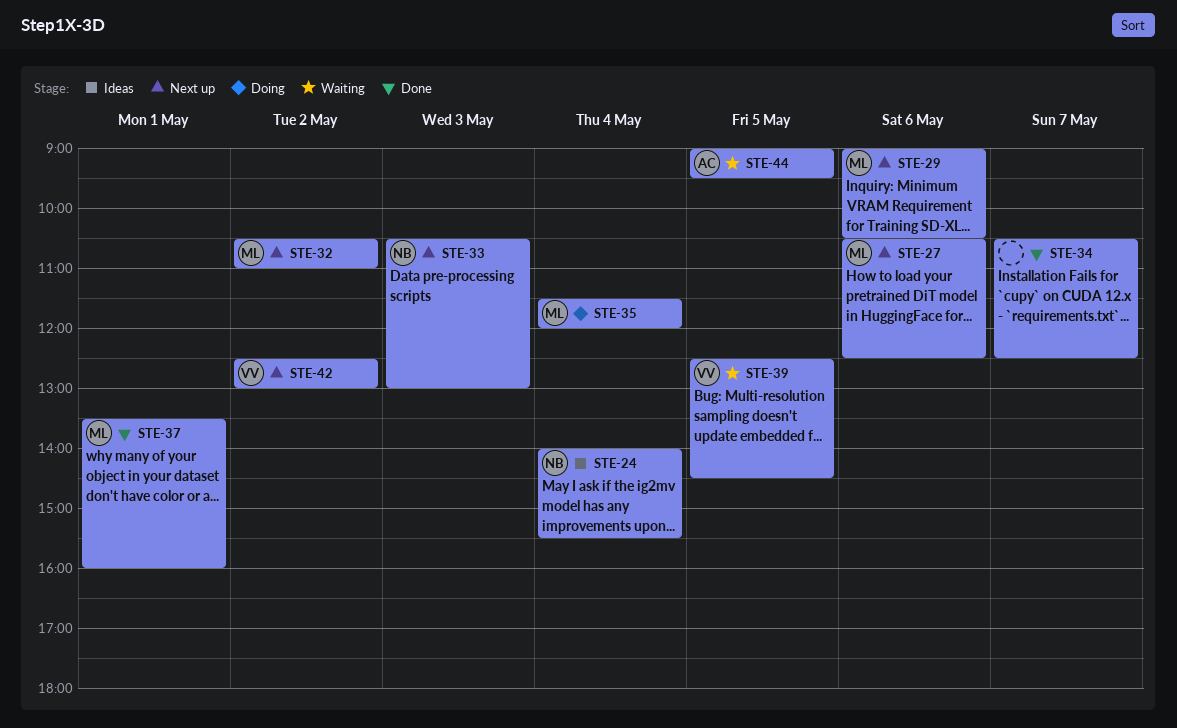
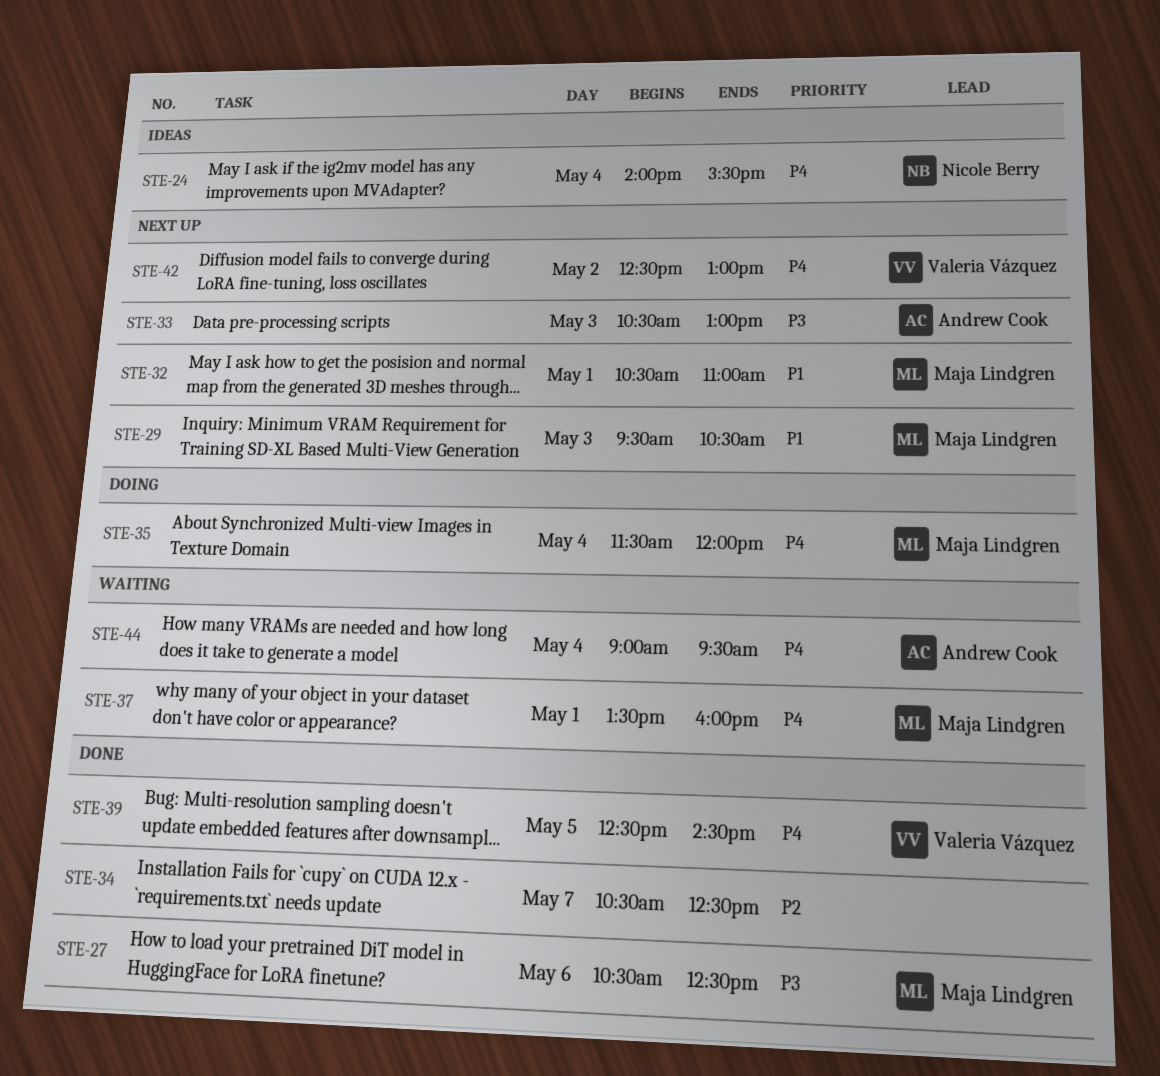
STE-27, status: Next up -> Done
STE-29, day: May 6 -> May 3
STE-29, begins: 09:00 -> 09:30
STE-32, day: May 2 -> May 1
STE-33, owner: Nicole Berry -> Andrew Cook
STE-37, status: Done -> Waiting
STE-39, status: Waiting -> Done
STE-44, day: May 5 -> May 4

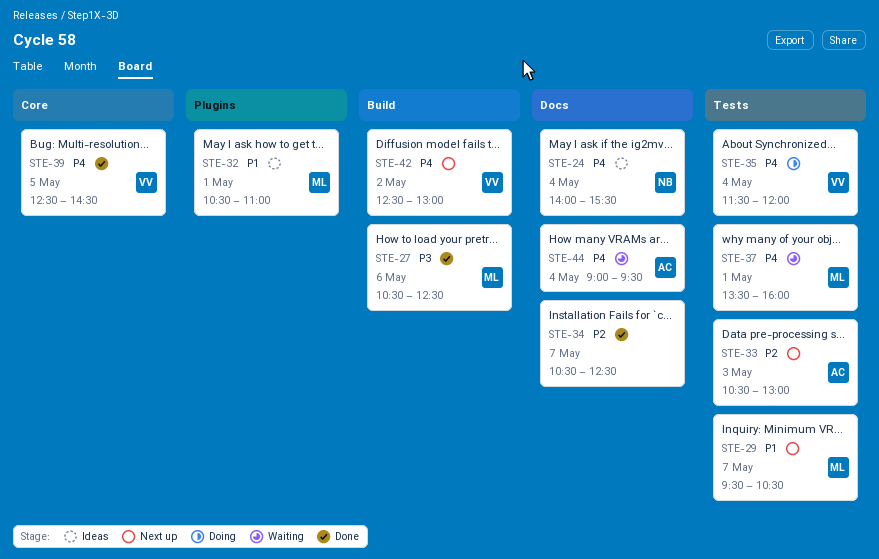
STE-29, day: May 3 -> May 7
STE-32, status: Next up -> Ideas
STE-33, priority: P3 -> P2
STE-35, owner: Maja Lindgren -> Valeria Vázquez

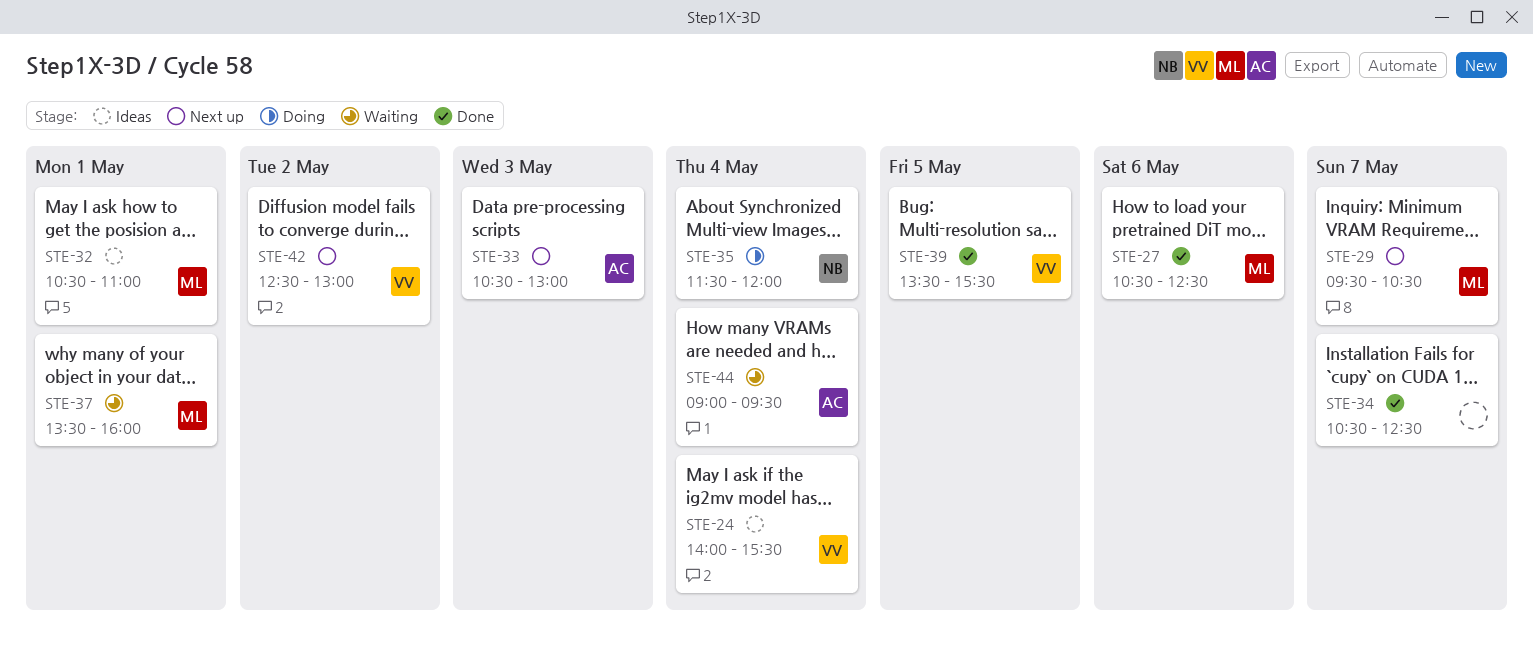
STE-24, owner: NB -> VV
STE-35, owner: VV -> NB
STE-39, begins: 12:30 -> 13:30
STE-39, ends: 14:30 -> 15:30

